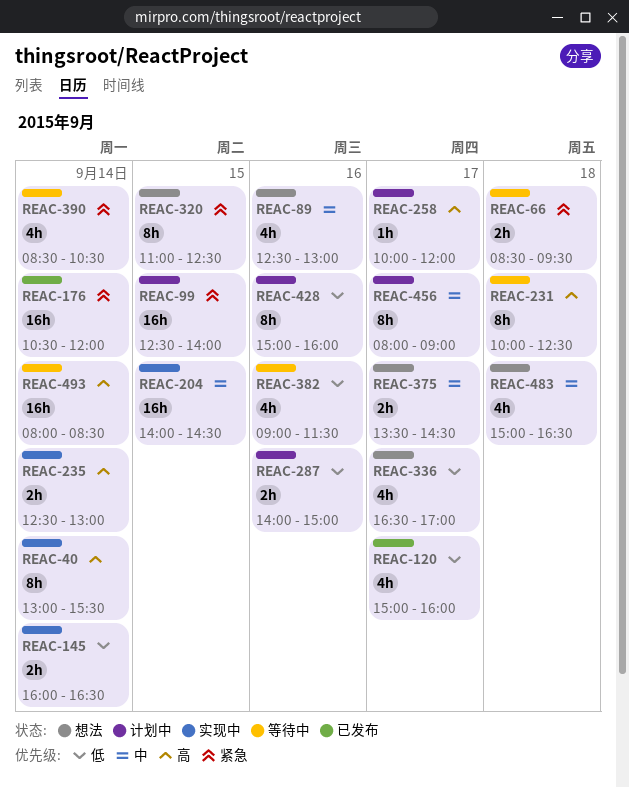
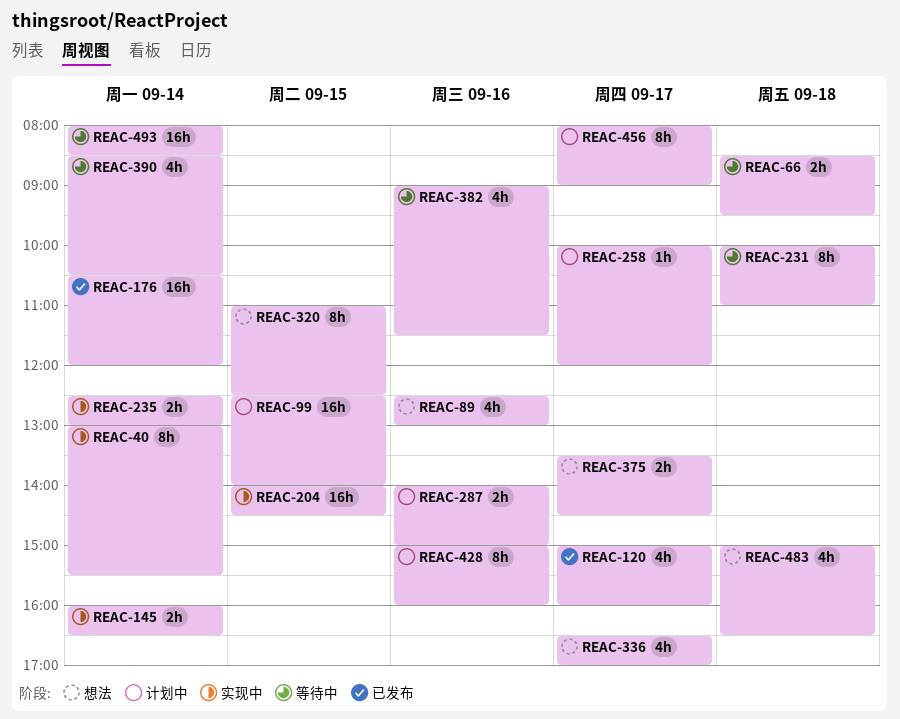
REAC-231, ends: 12:30 -> 11:00

